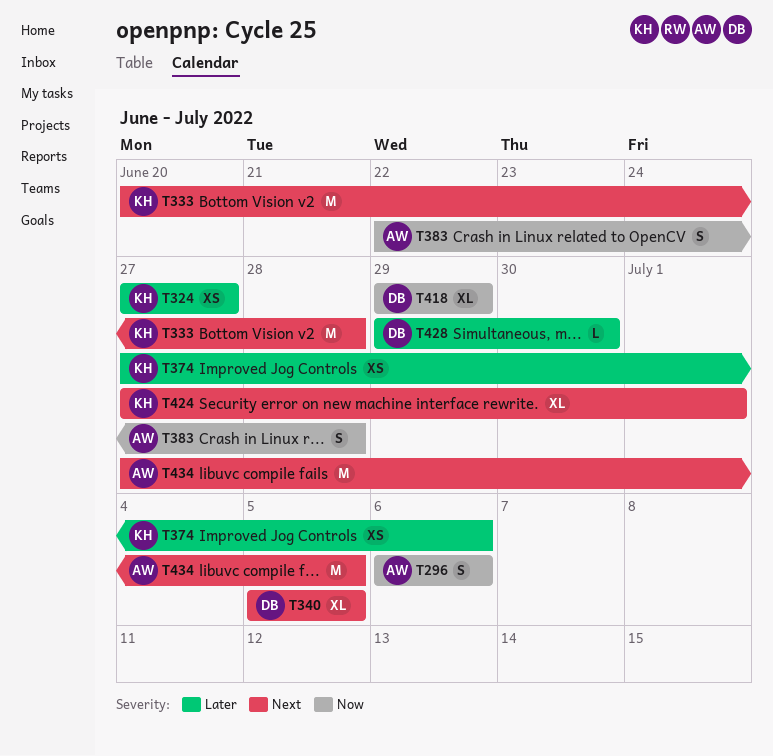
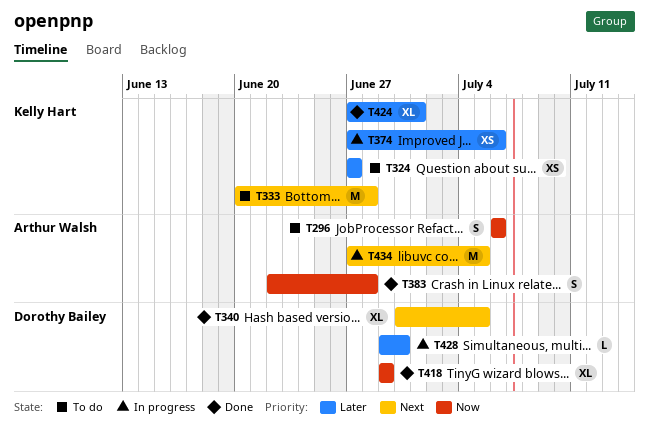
T340, start: Jul 5 -> Jun 30
T424, priority: Next -> Later

